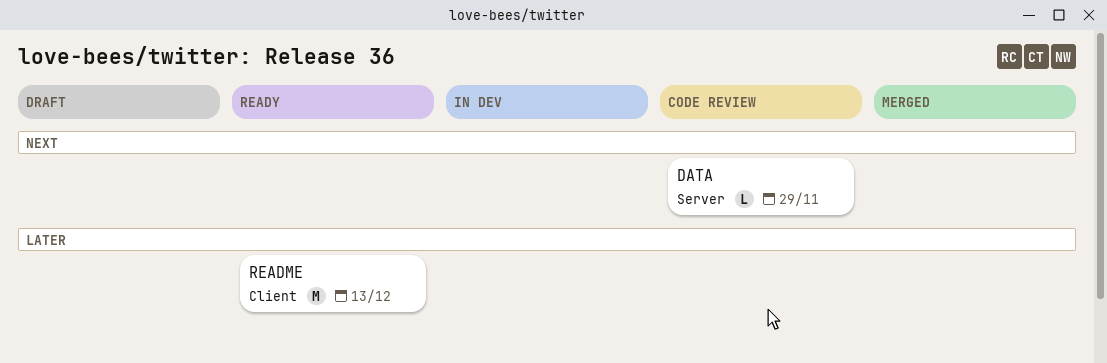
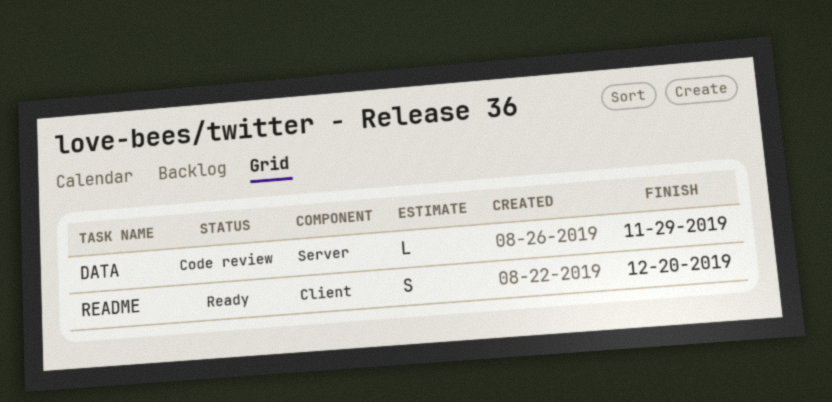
README, estimate: M -> S
README, due: Dec 13 -> Dec 20

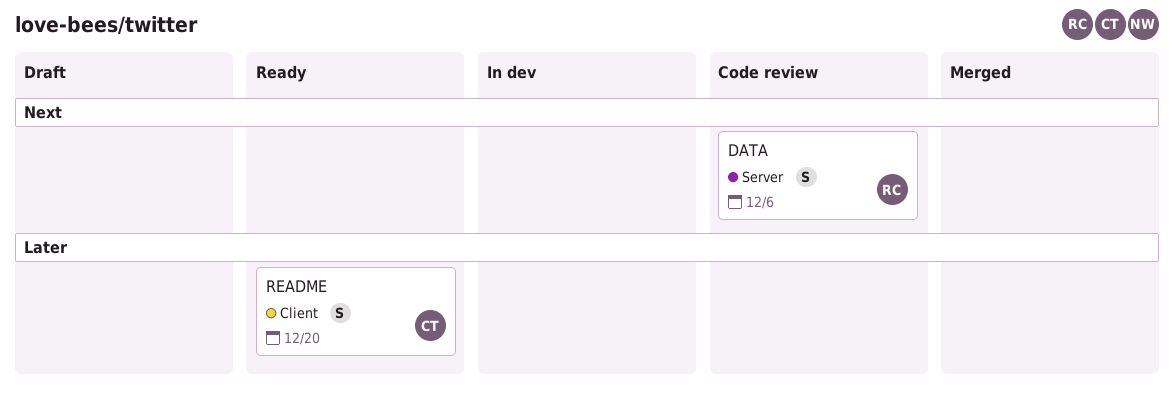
DATA, estimate: L -> S
DATA, due: Nov 29 -> Dec 6

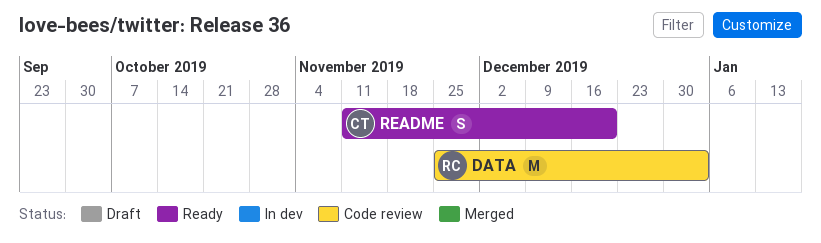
DATA, estimate: S -> M
DATA, due: Dec 6 -> Jan 3

